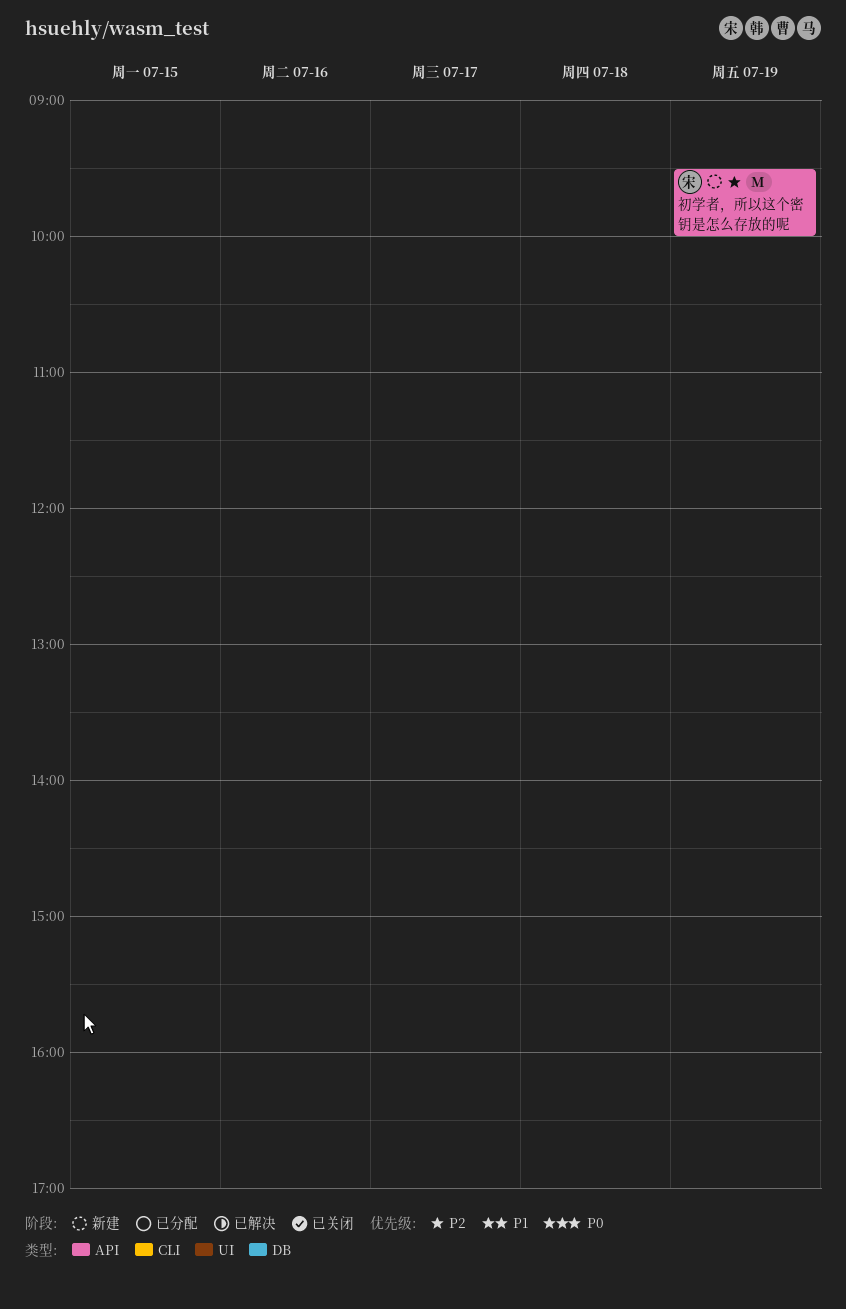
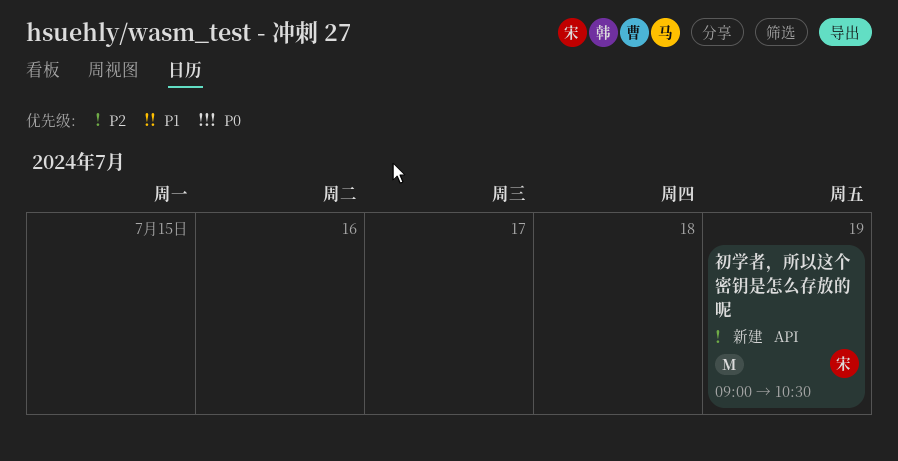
初学者，所以这个密钥是怎么存放的呢, begins: 09:30 -> 09:00
初学者，所以这个密钥是怎么存放的呢, ends: 10:00 -> 10:30

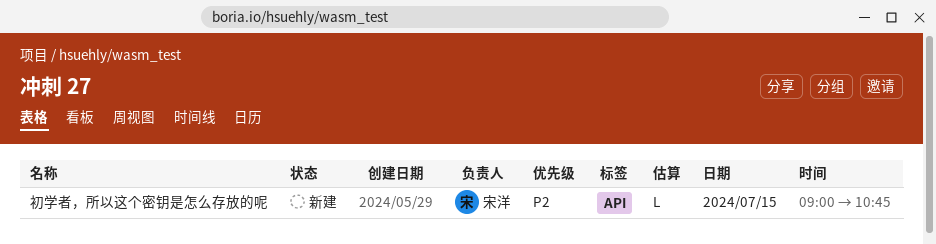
初学者，所以这个密钥是怎么存放的呢, estimate: M -> L
初学者，所以这个密钥是怎么存放的呢, day: Jul 19 -> Jul 15
初学者，所以这个密钥是怎么存放的呢, ends: 10:30 -> 10:45

